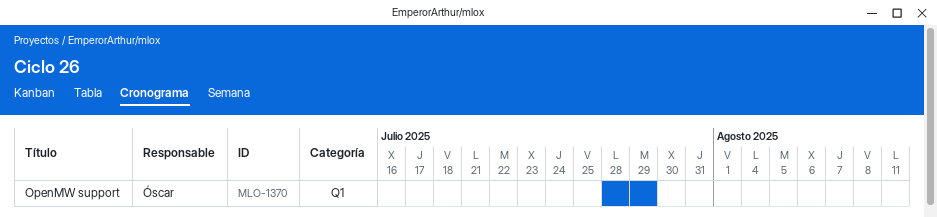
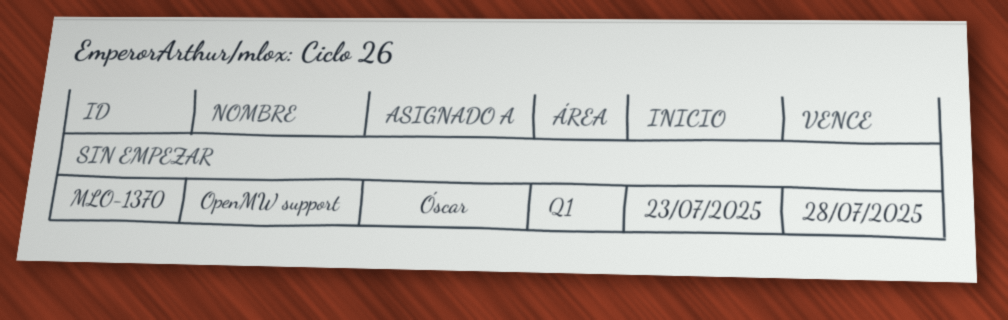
MLO-1370, start: Jul 28 -> Jul 23
MLO-1370, due: Jul 29 -> Jul 28

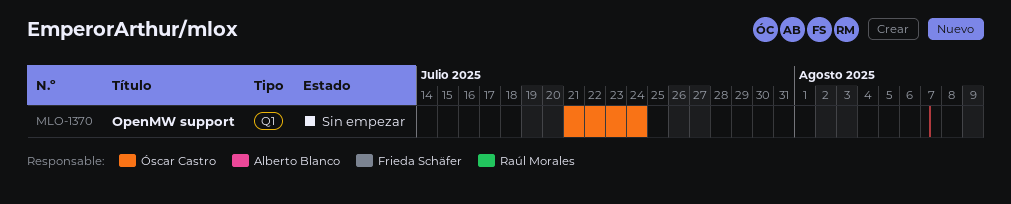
MLO-1370, start: Jul 23 -> Jul 21
MLO-1370, due: Jul 28 -> Jul 24

